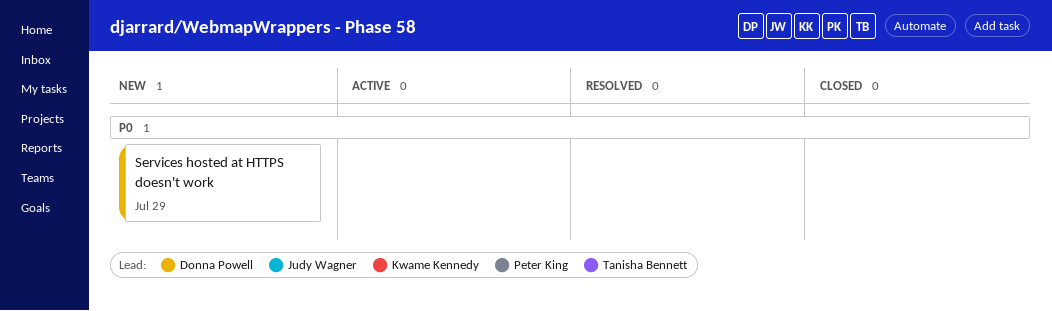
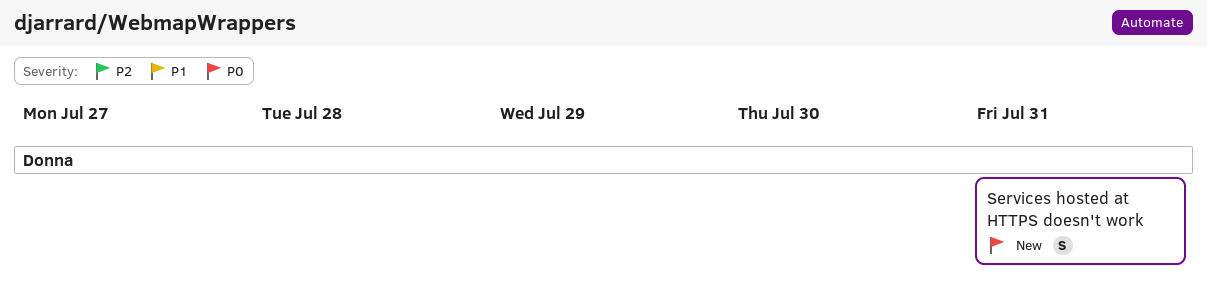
Services hosted at HTTPS doesn't work, due: Jul 29 -> Jul 31

